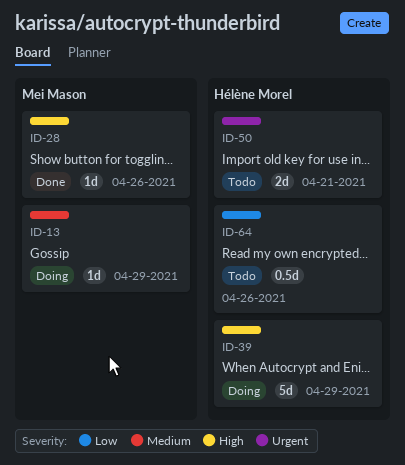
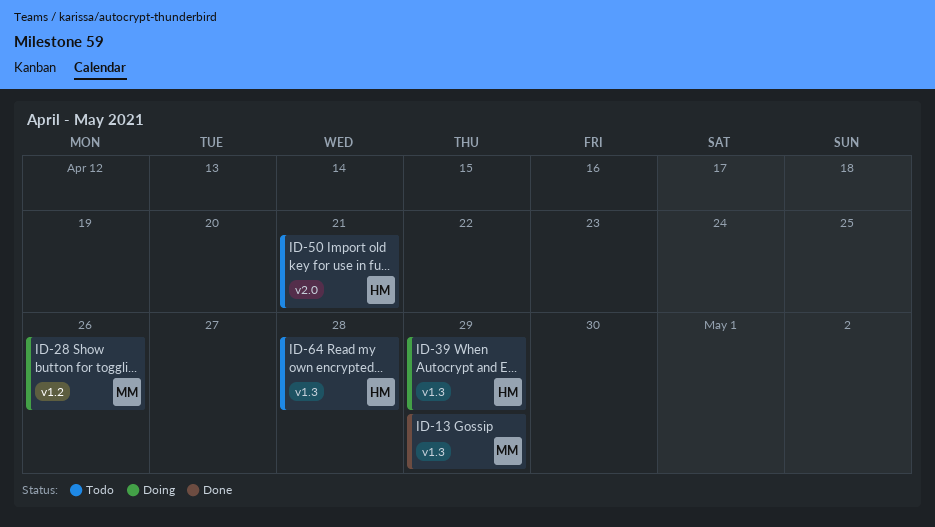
ID-13, status: Doing -> Done
ID-28, status: Done -> Doing
ID-64, due: Apr 26 -> Apr 28

